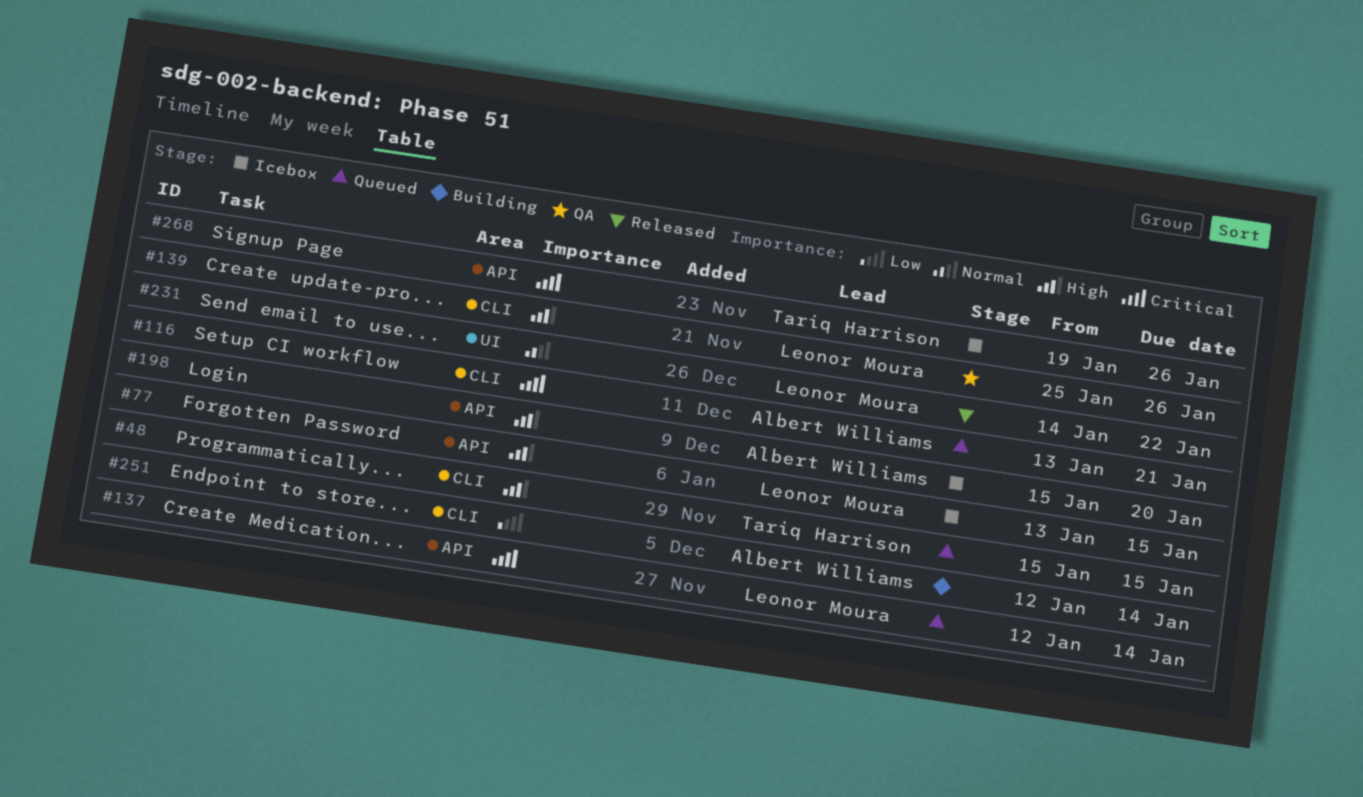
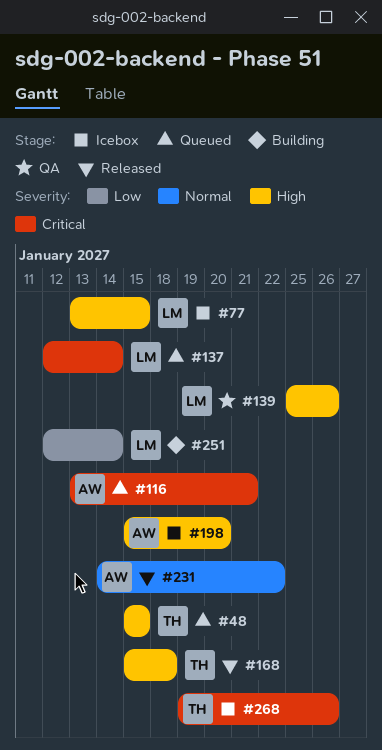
#168: none -> present
#231, owner: Leonor Moura -> Albert Williams
#251, owner: Albert Williams -> Leonor Moura

